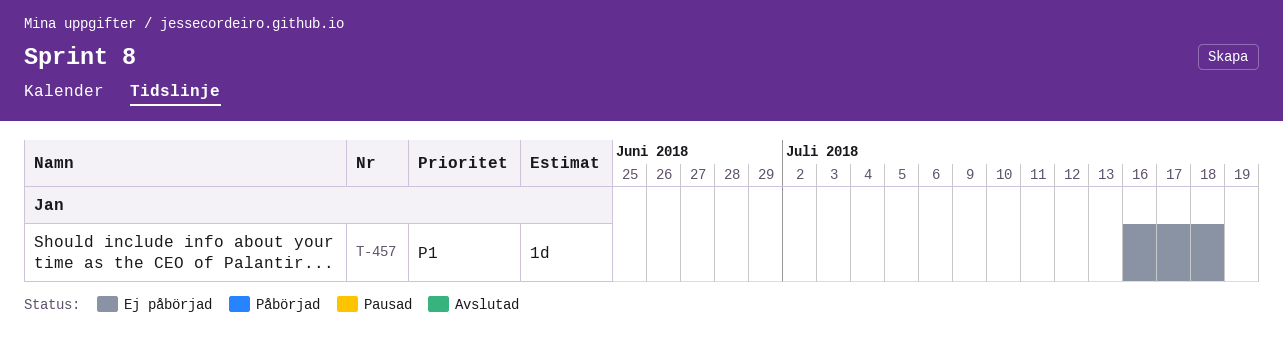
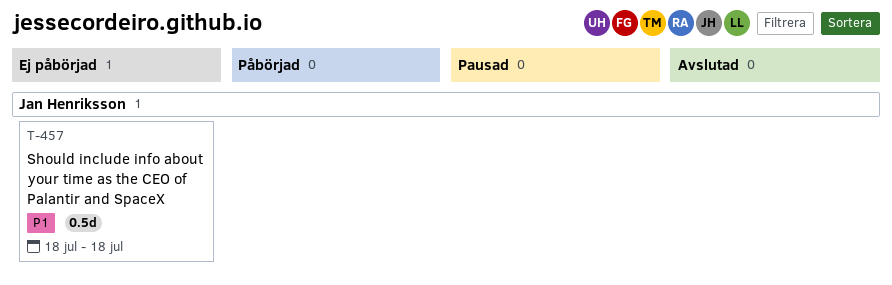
T-457, estimate: 1d -> 0.5d
T-457, start: Jul 16 -> Jul 18

